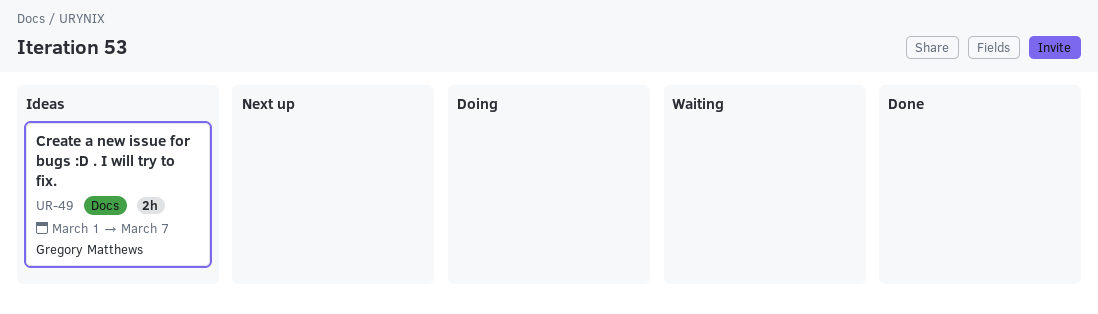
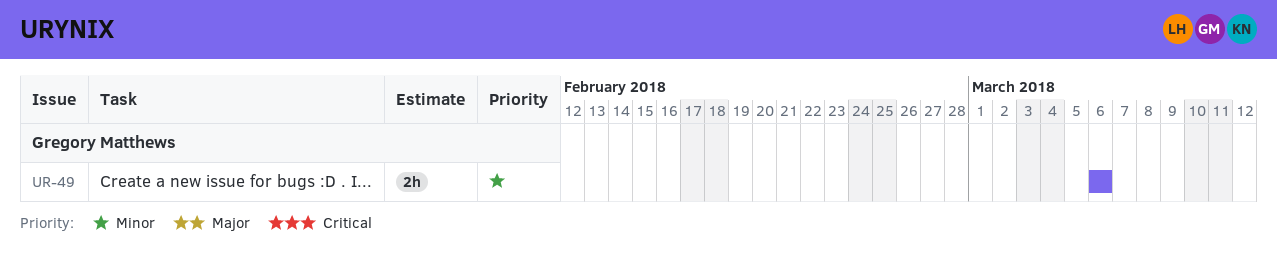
UR-49, start: Mar 1 -> Mar 6
UR-49, due: Mar 7 -> Mar 6

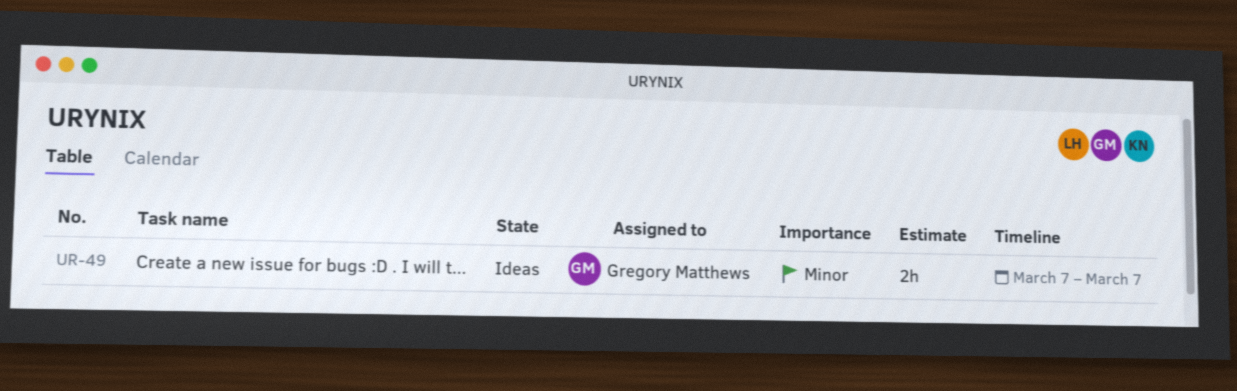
UR-49, start: Mar 6 -> Mar 7
UR-49, due: Mar 6 -> Mar 7

